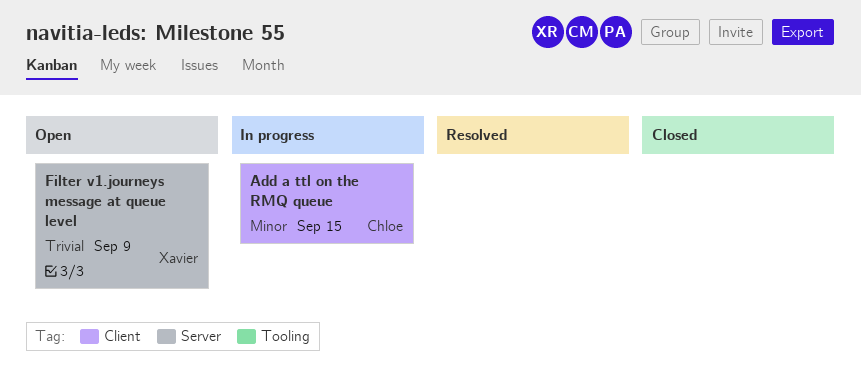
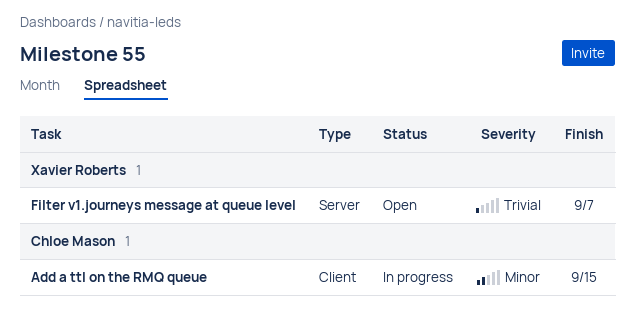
Filter v1.journeys message at queue level, due: Sep 9 -> Sep 7

